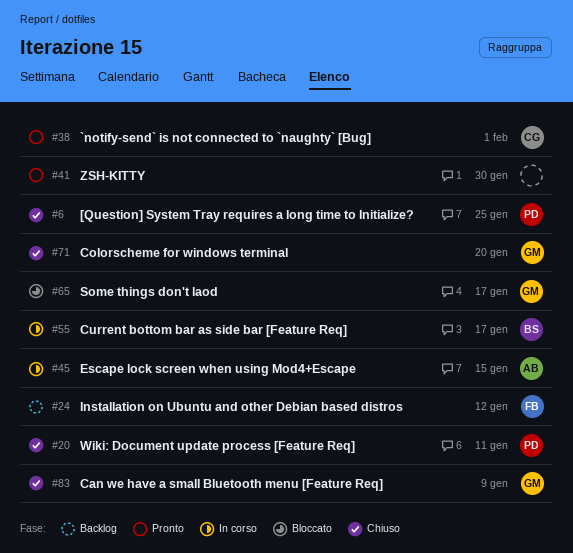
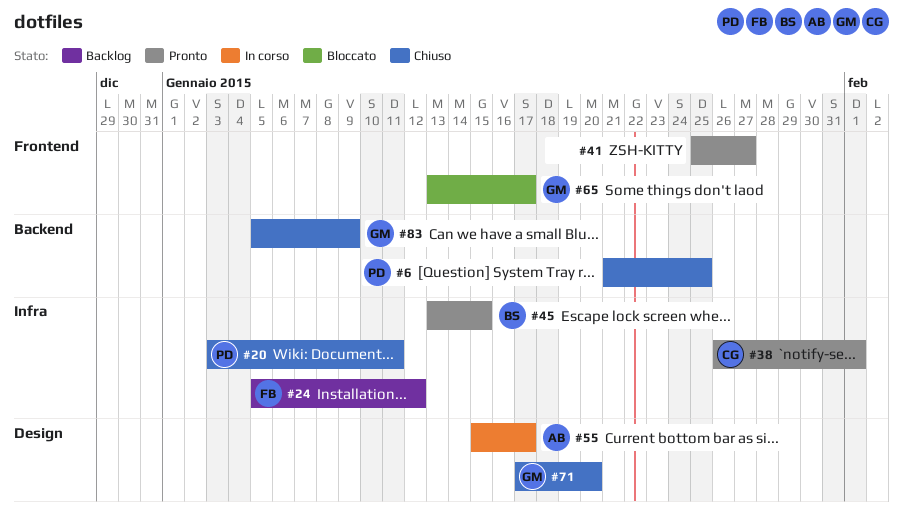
#41, due: Jan 30 -> Jan 27
#45, status: In corso -> Pronto
#45, owner: AB -> BS
#55, owner: BS -> AB

